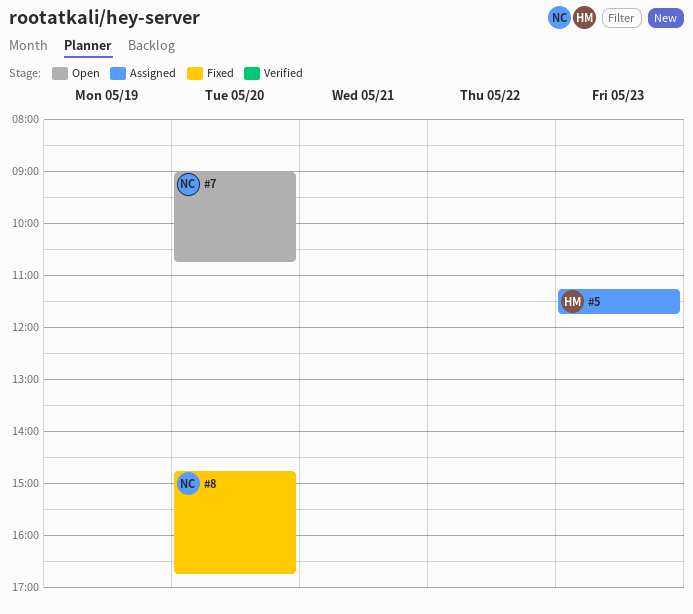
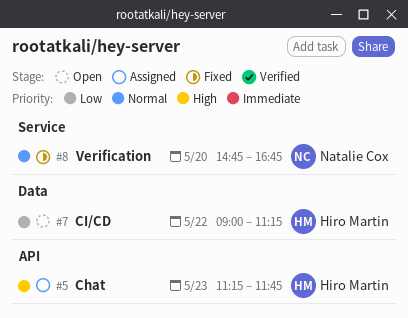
#7, owner: Natalie Cox -> Hiro Martin
#7, day: May 20 -> May 22
#7, ends: 10:45 -> 11:15

